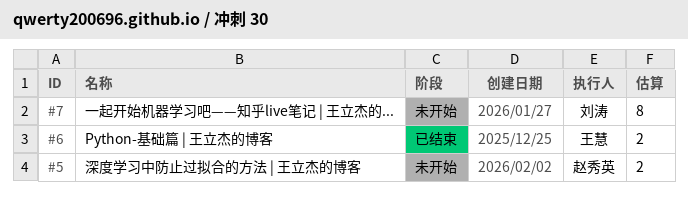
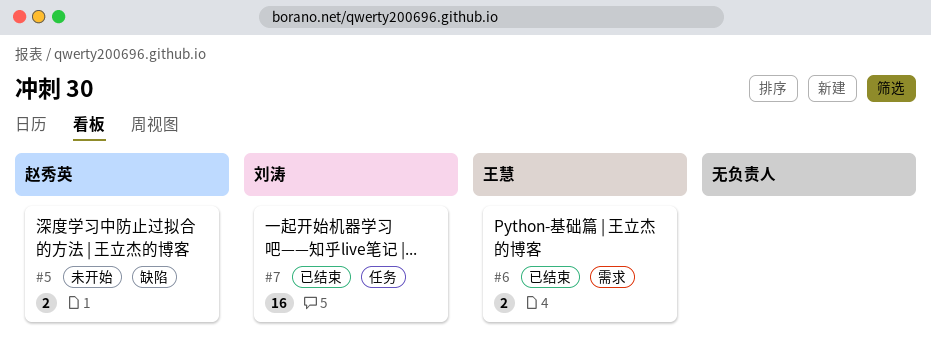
#7, status: 未开始 -> 已结束
#7, estimate: 8 -> 16

